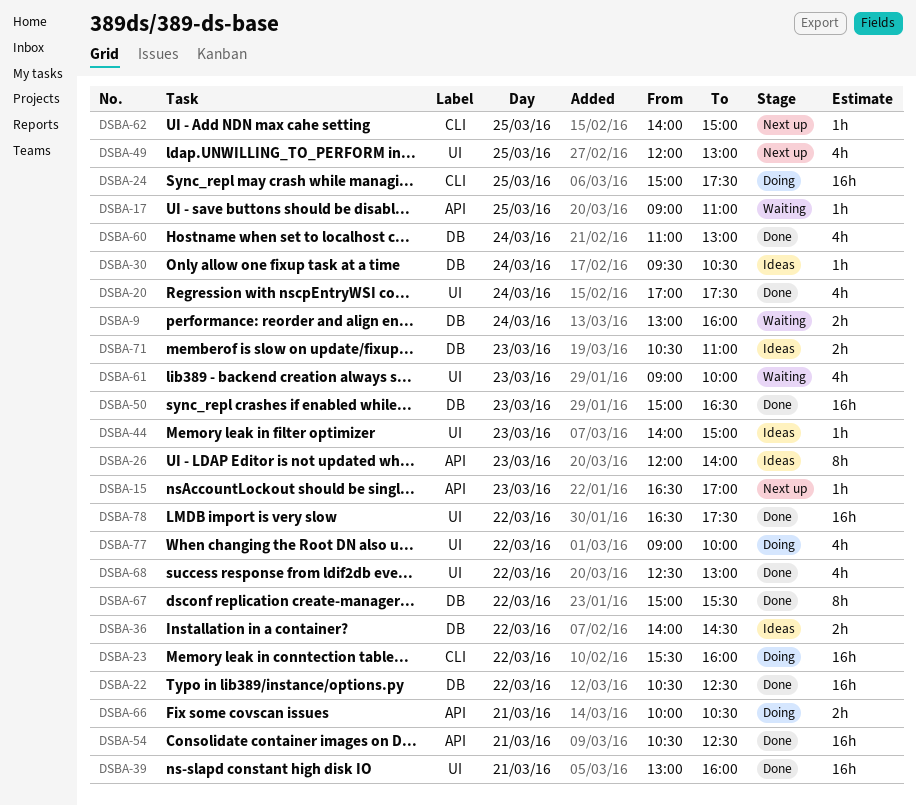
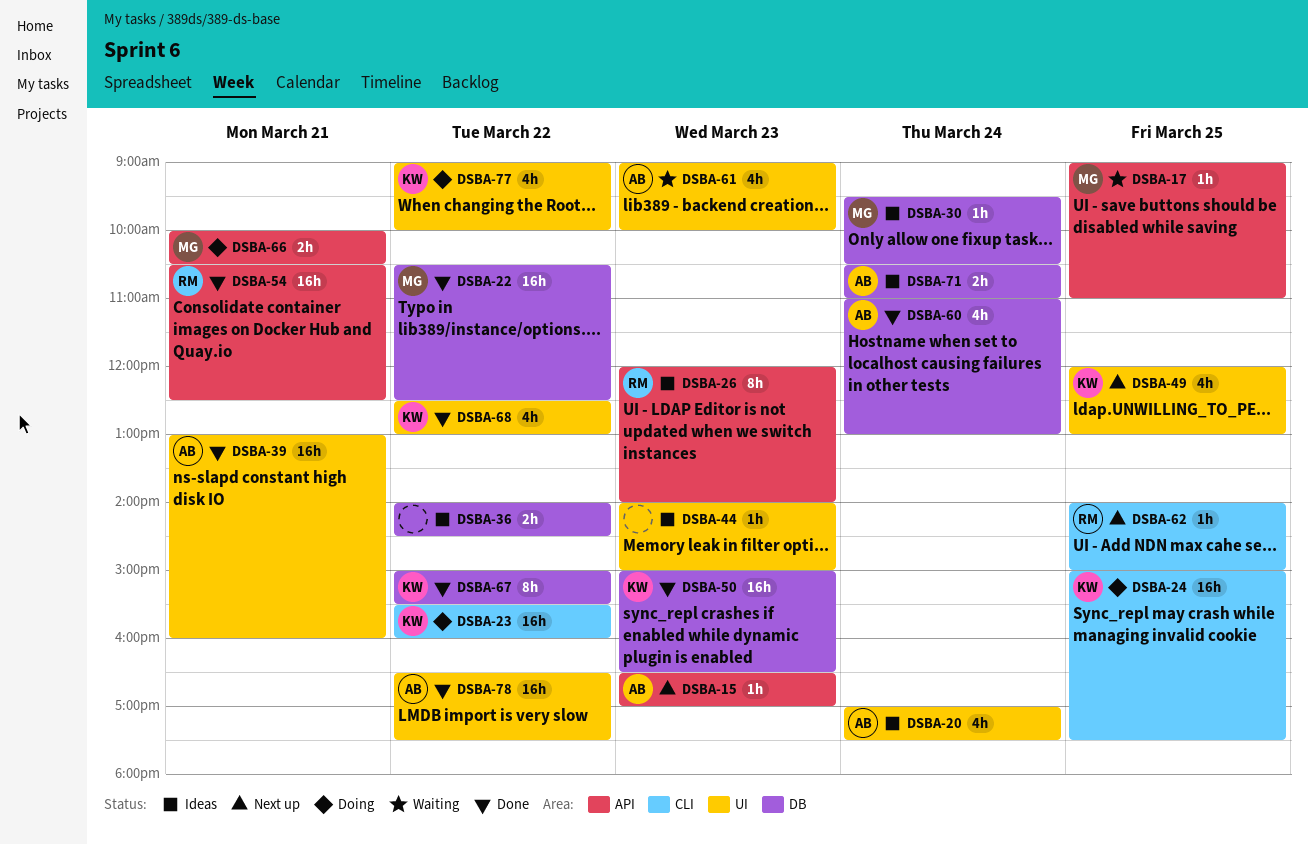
DSBA-9: present -> none
DSBA-20, status: Done -> Ideas
DSBA-71, day: Mar 23 -> Mar 24

